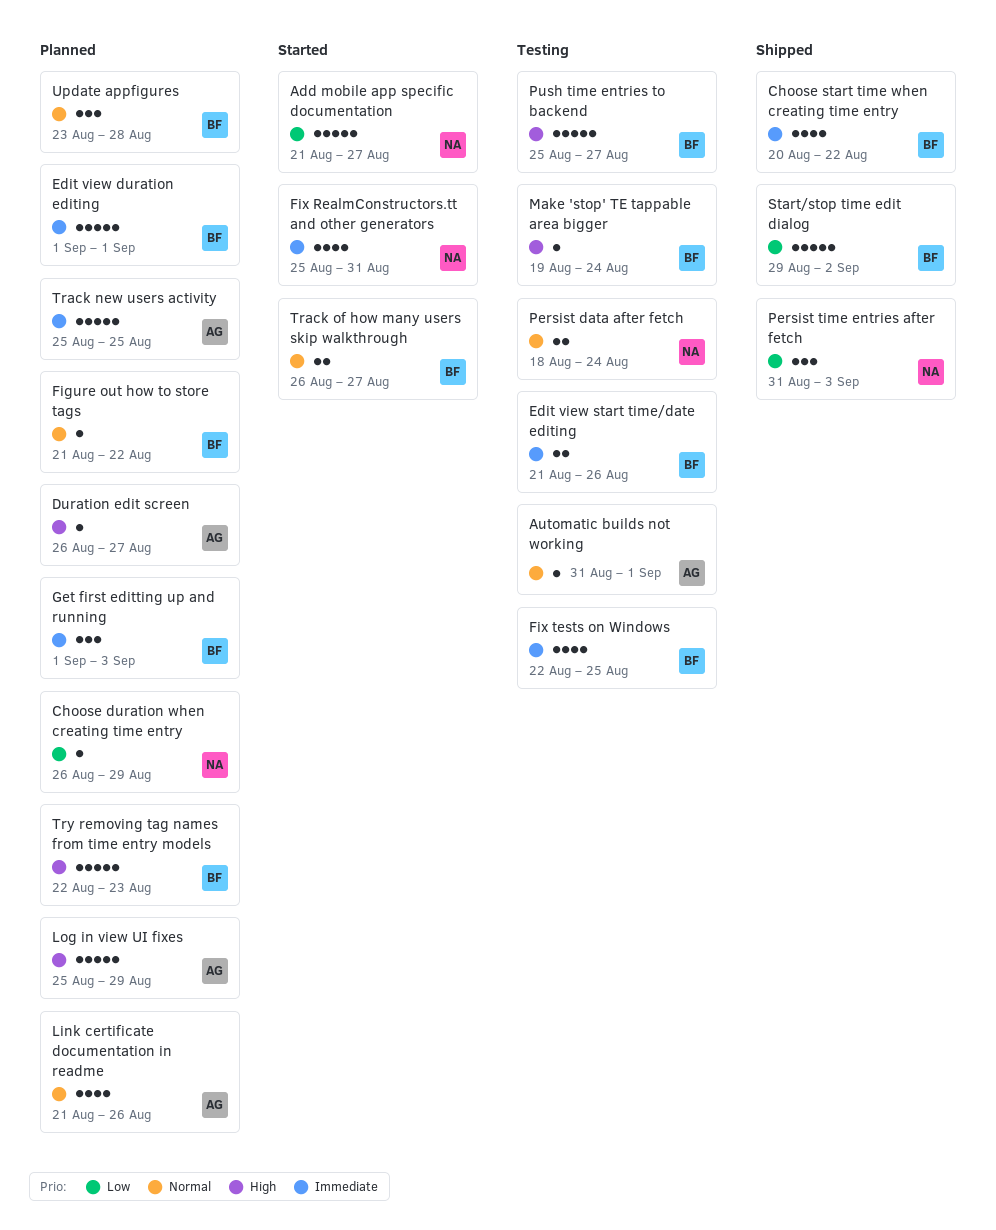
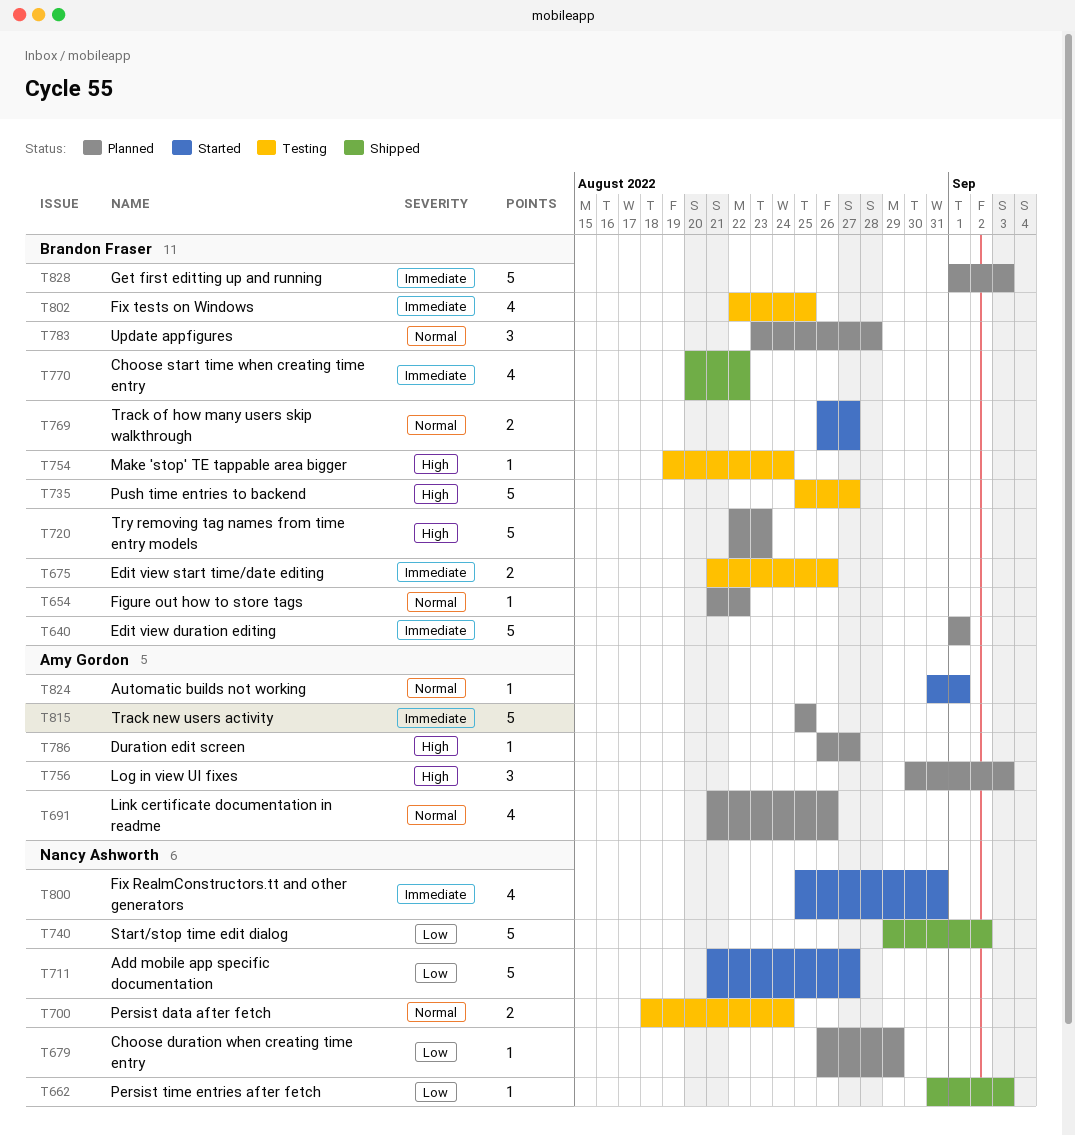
Automatic builds not working, status: Testing -> Started
Get first editting up and running, estimate: 3 -> 5
Log in view UI fixes, estimate: 5 -> 3
Log in view UI fixes, start: Aug 25 -> Aug 30
Log in view UI fixes, due: Aug 29 -> Sep 3
Persist time entries after fetch, estimate: 3 -> 1
Start/stop time edit dialog, owner: Brandon Fraser -> Nancy Ashworth

